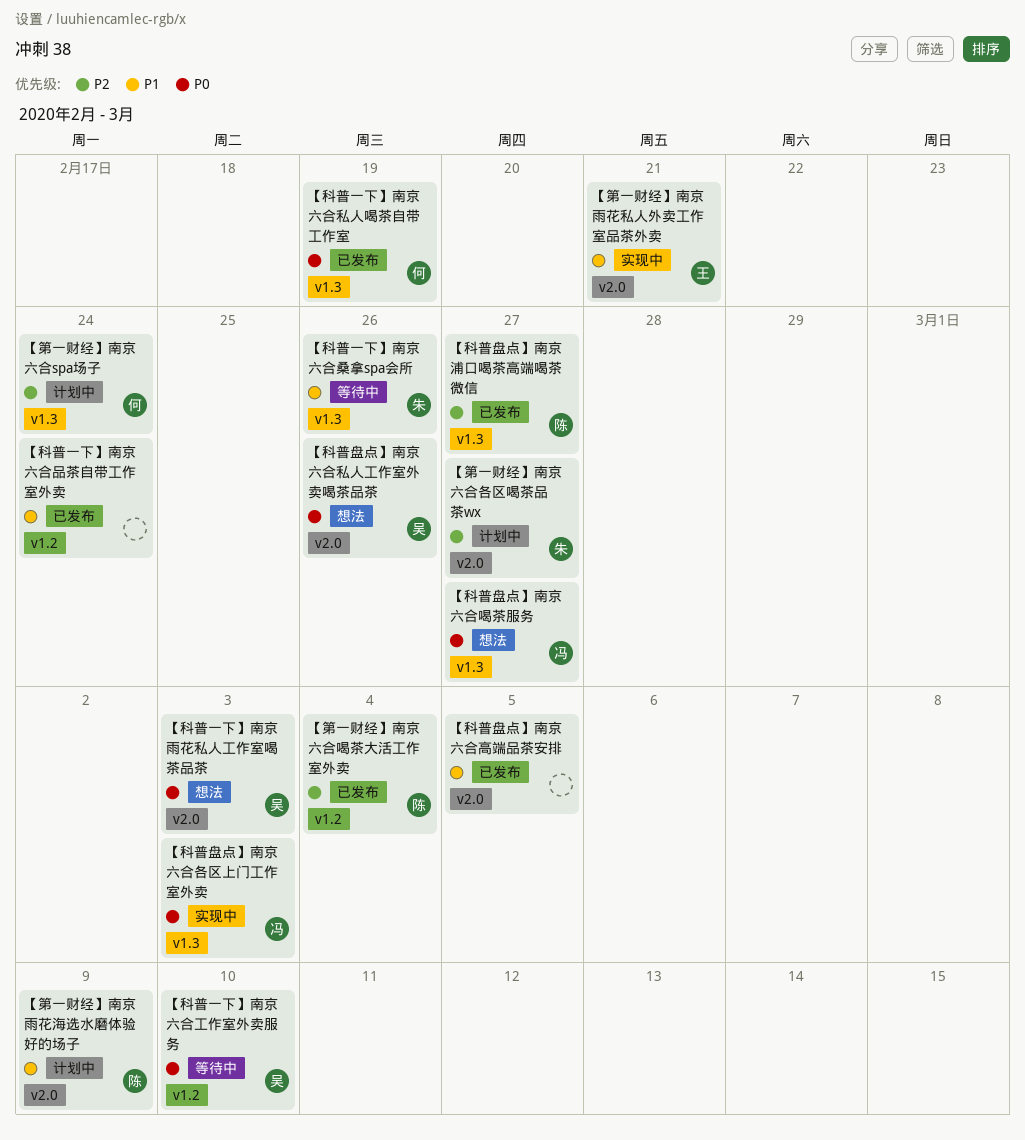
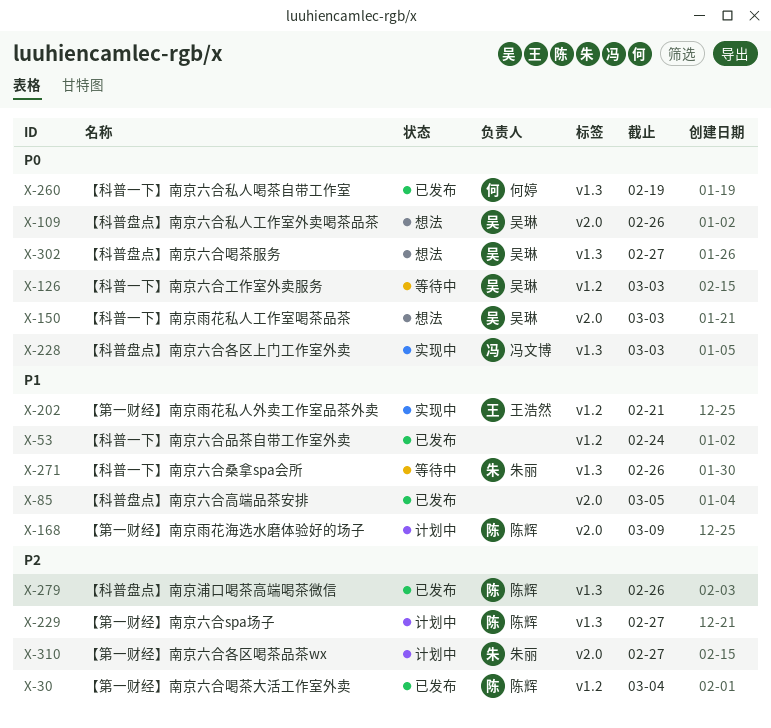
【科普一下】南京六合工作室外卖服务, due: Mar 10 -> Mar 3
【科普盘点】南京六合喝茶服务, owner: 冯文博 -> 吴琳
【科普盘点】南京浦口喝茶高端喝茶微信, due: Feb 27 -> Feb 26
【第一财经】南京六合spa场子, owner: 何婷 -> 陈辉
【第一财经】南京六合spa场子, due: Feb 24 -> Feb 27
【第一财经】南京雨花私人外卖工作室品茶外卖, label: v2.0 -> v1.2

